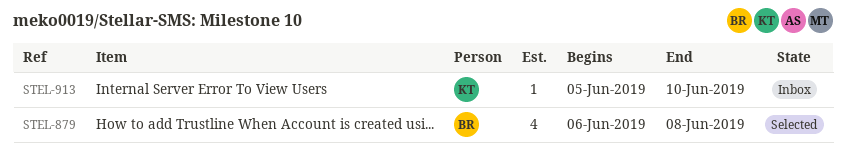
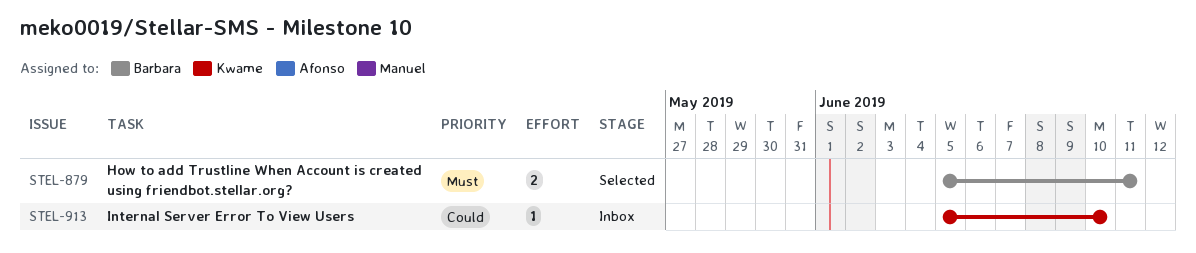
STEL-879, estimate: 4 -> 2
STEL-879, start: Jun 6 -> Jun 5
STEL-879, due: Jun 8 -> Jun 11

